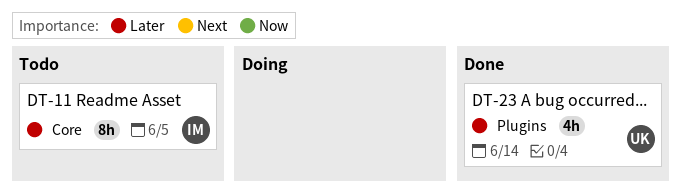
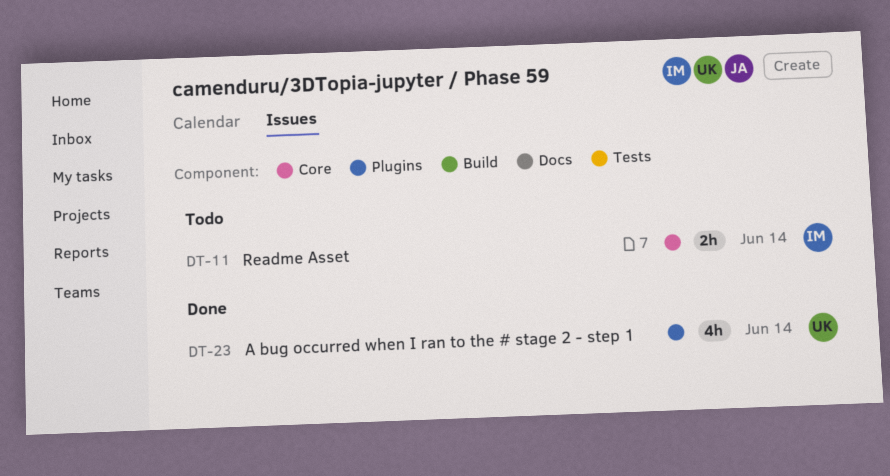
DT-11, estimate: 8h -> 2h
DT-11, due: Jun 5 -> Jun 14

